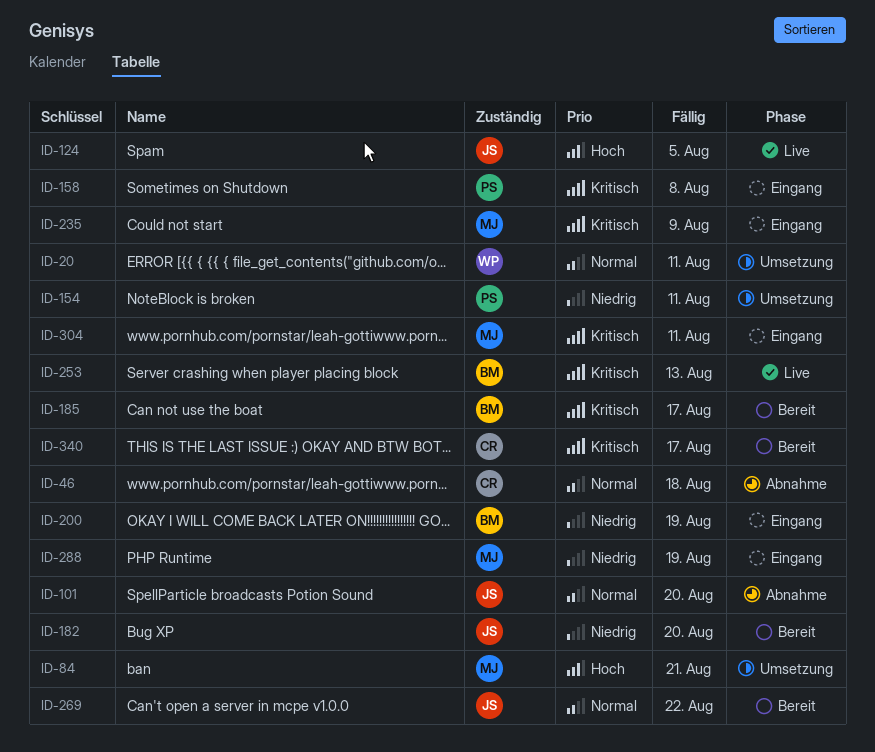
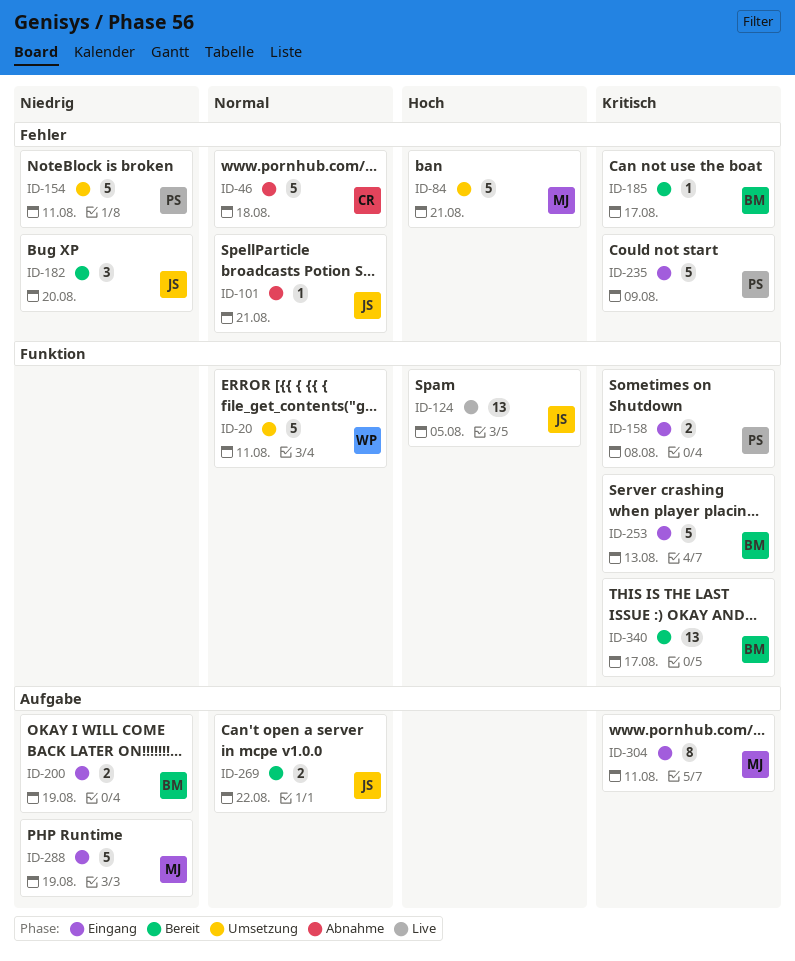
ID-101, due: Aug 20 -> Aug 21
ID-235, owner: MJ -> PS
ID-253, status: Live -> Eingang
ID-340, owner: CR -> BM

